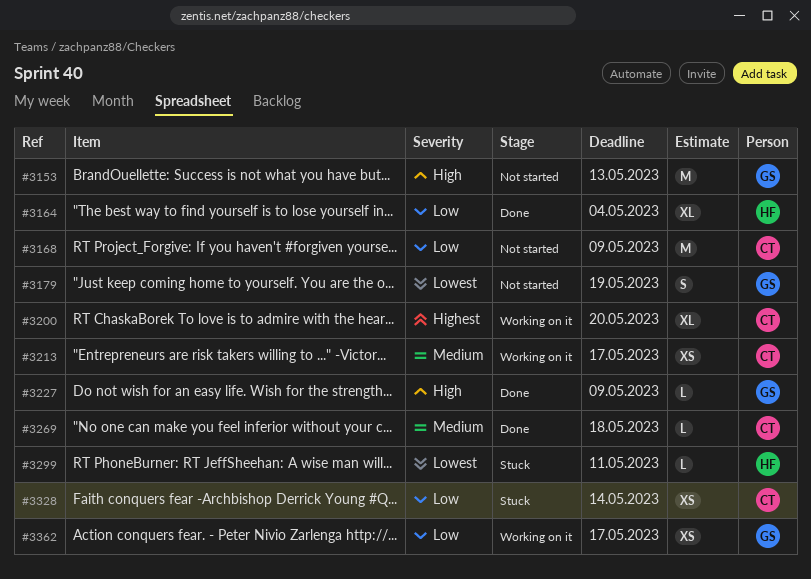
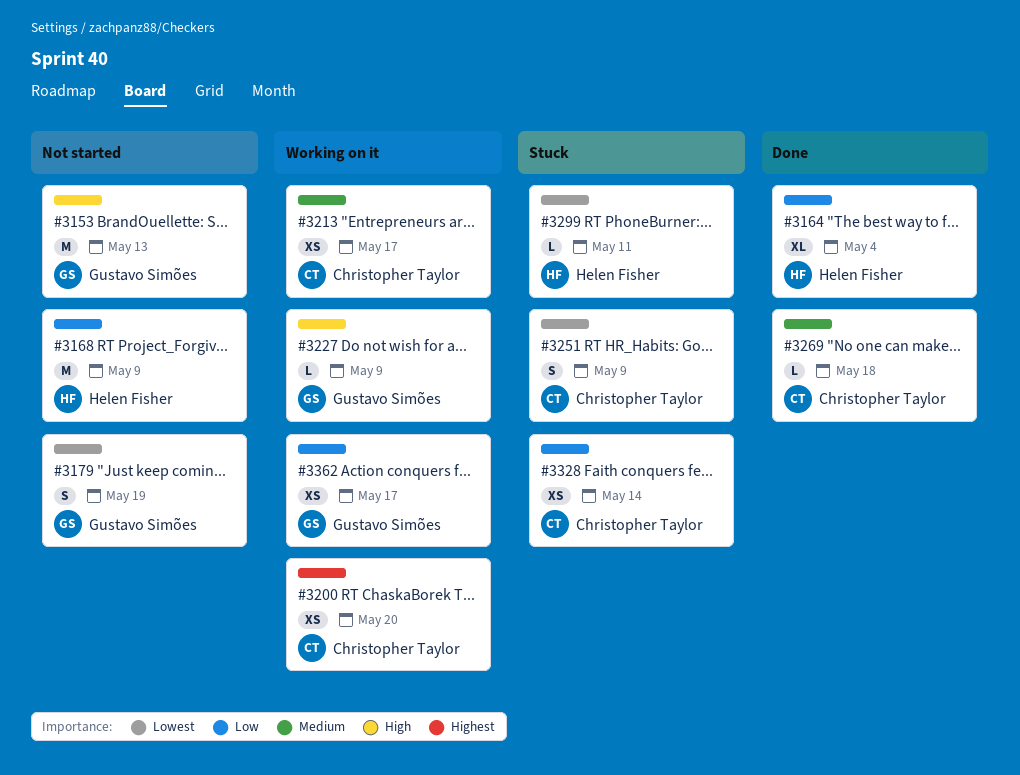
#3168, owner: Christopher Taylor -> Helen Fisher
#3200, estimate: XL -> XS
#3227, status: Done -> Working on it
#3251: none -> present

